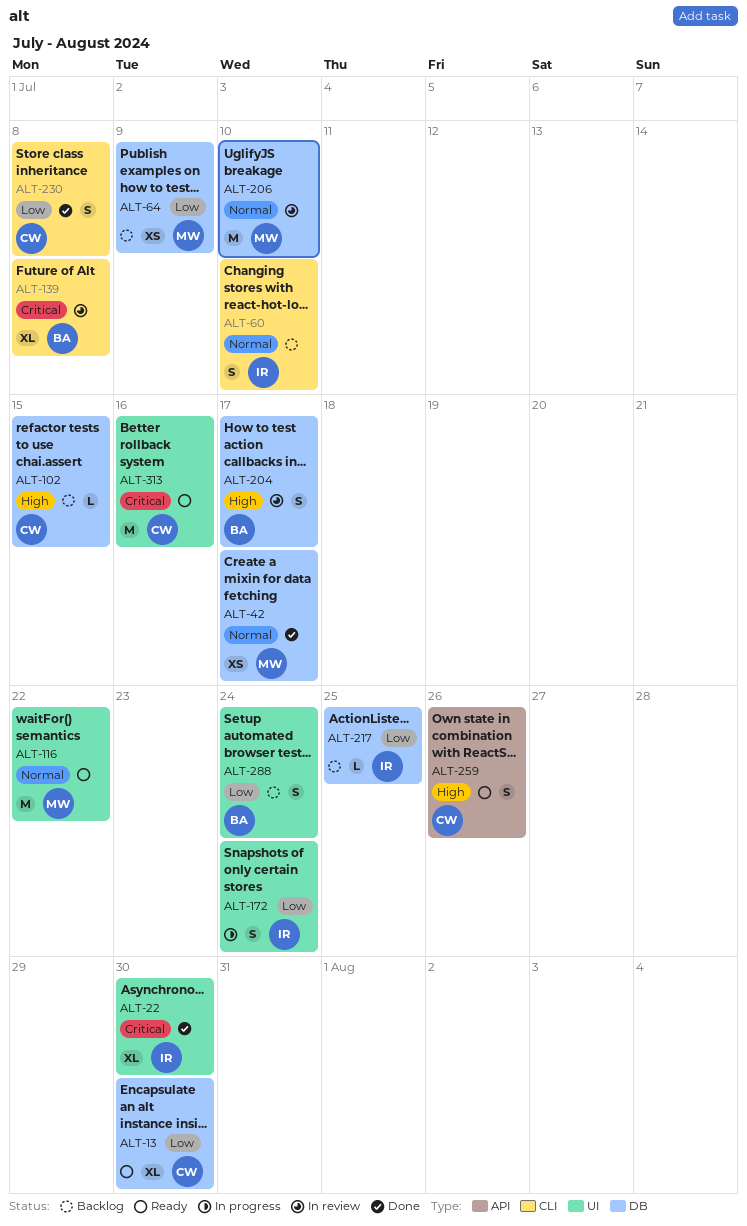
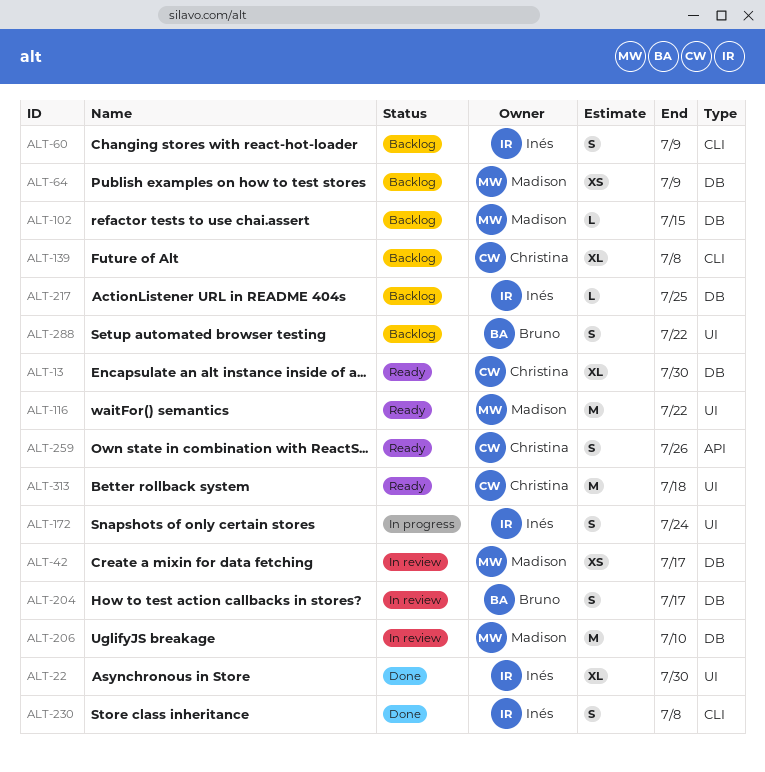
ALT-42, status: Done -> In review
ALT-60, due: Jul 10 -> Jul 9
ALT-102, owner: Christina -> Madison
ALT-139, status: In review -> Backlog
ALT-139, owner: Bruno -> Christina
ALT-230, owner: Christina -> Inés
ALT-288, due: Jul 24 -> Jul 22
ALT-313, due: Jul 16 -> Jul 18

